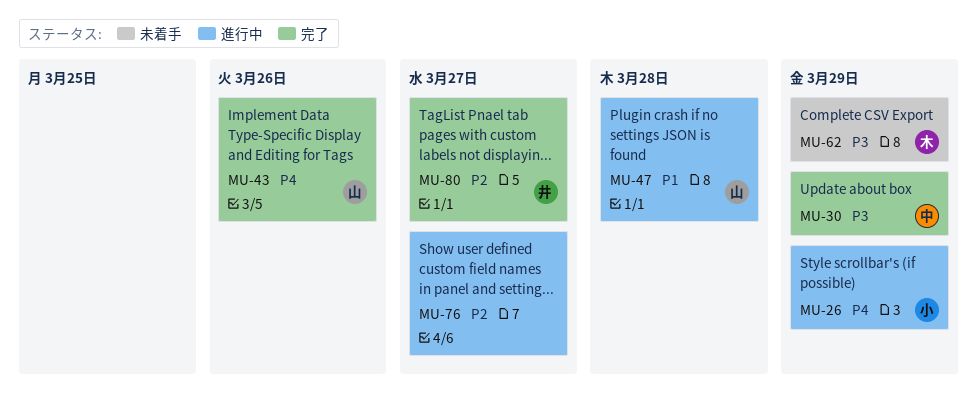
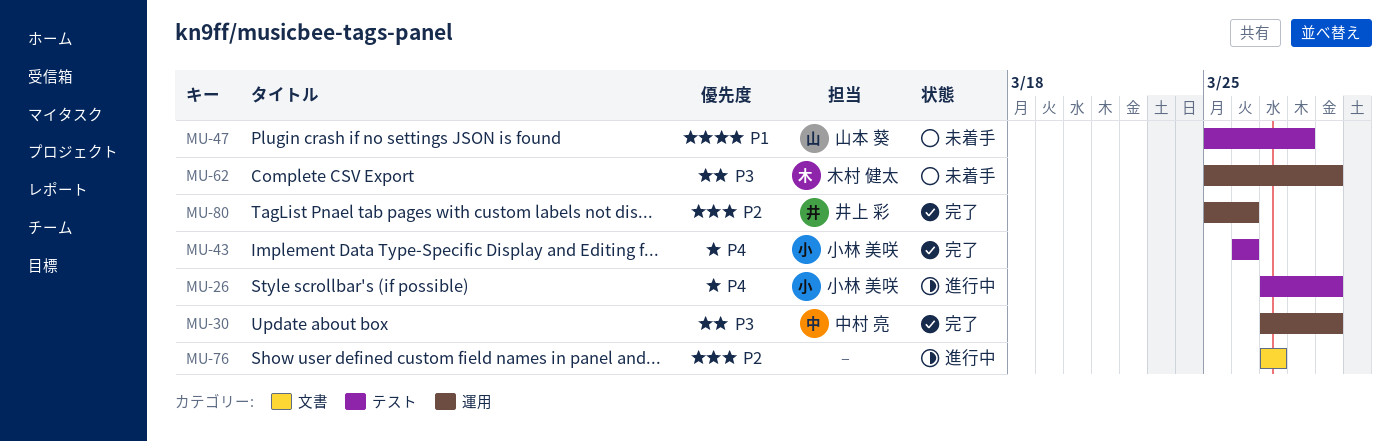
MU-43, owner: 山本 葵 -> 小林 美咲
MU-47, status: 進行中 -> 未着手
MU-80, due: Mar 27 -> Mar 26

